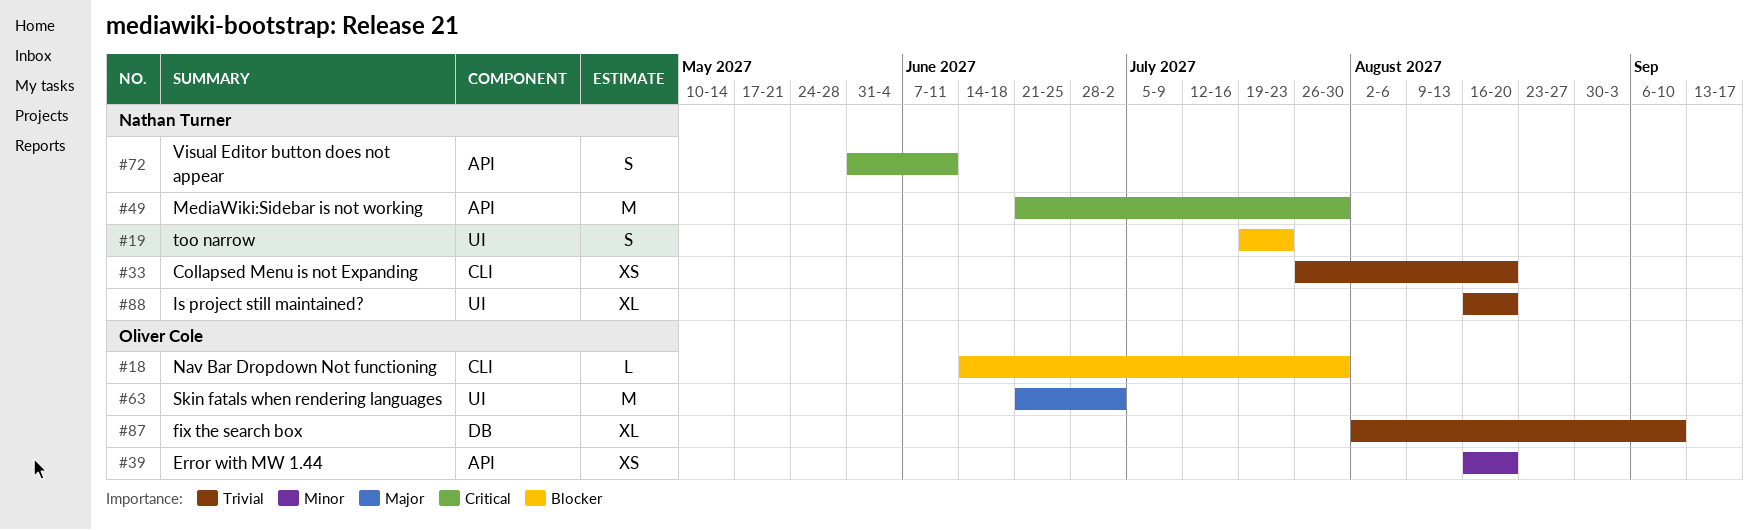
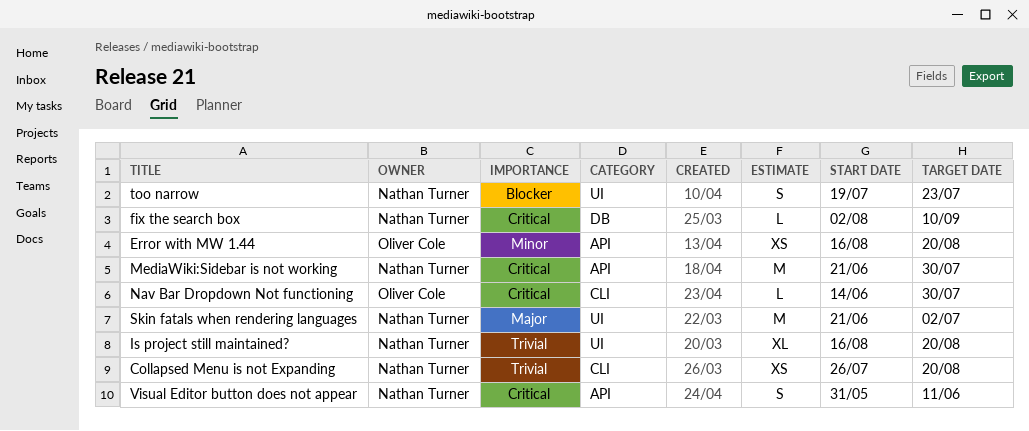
fix the search box, owner: Oliver Cole -> Nathan Turner
fix the search box, priority: Trivial -> Critical
fix the search box, estimate: XL -> L
Nav Bar Dropdown Not functioning, priority: Blocker -> Critical
Skin fatals when rendering languages, owner: Oliver Cole -> Nathan Turner

